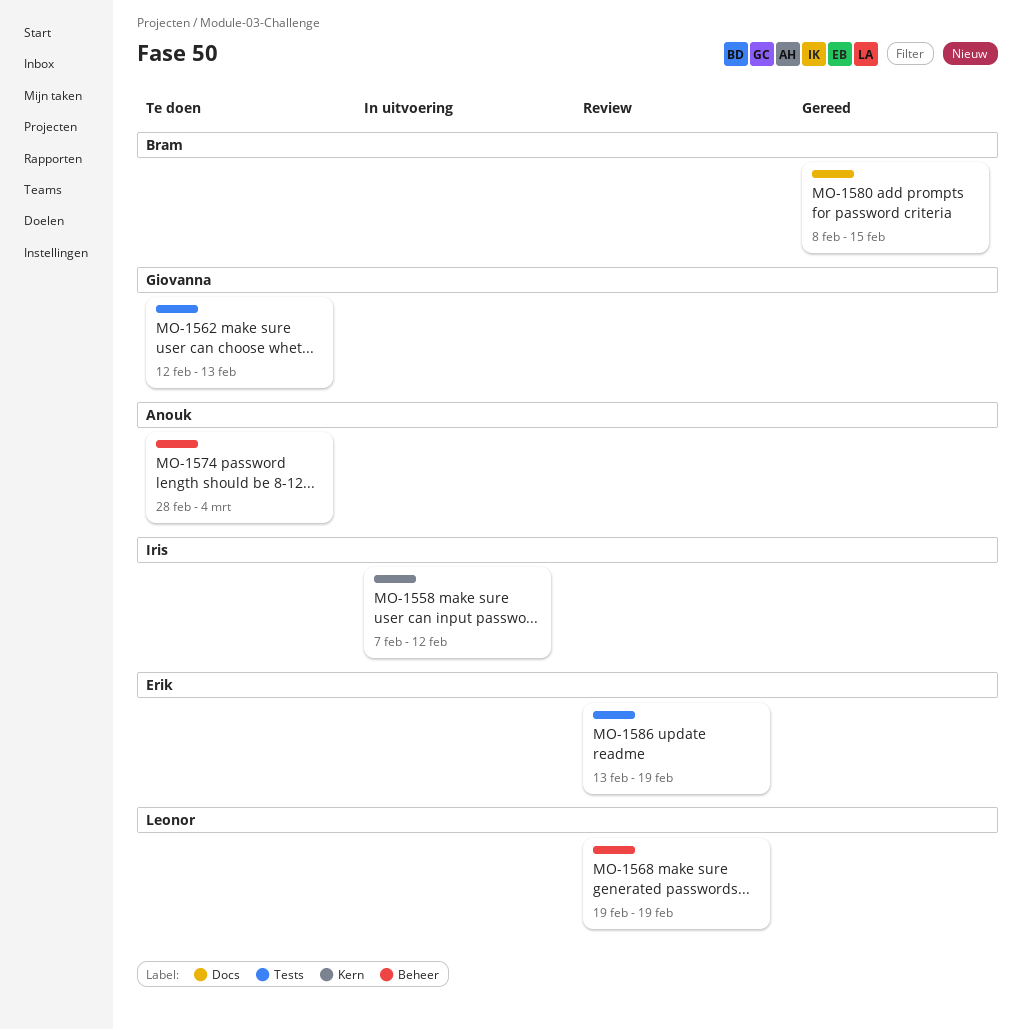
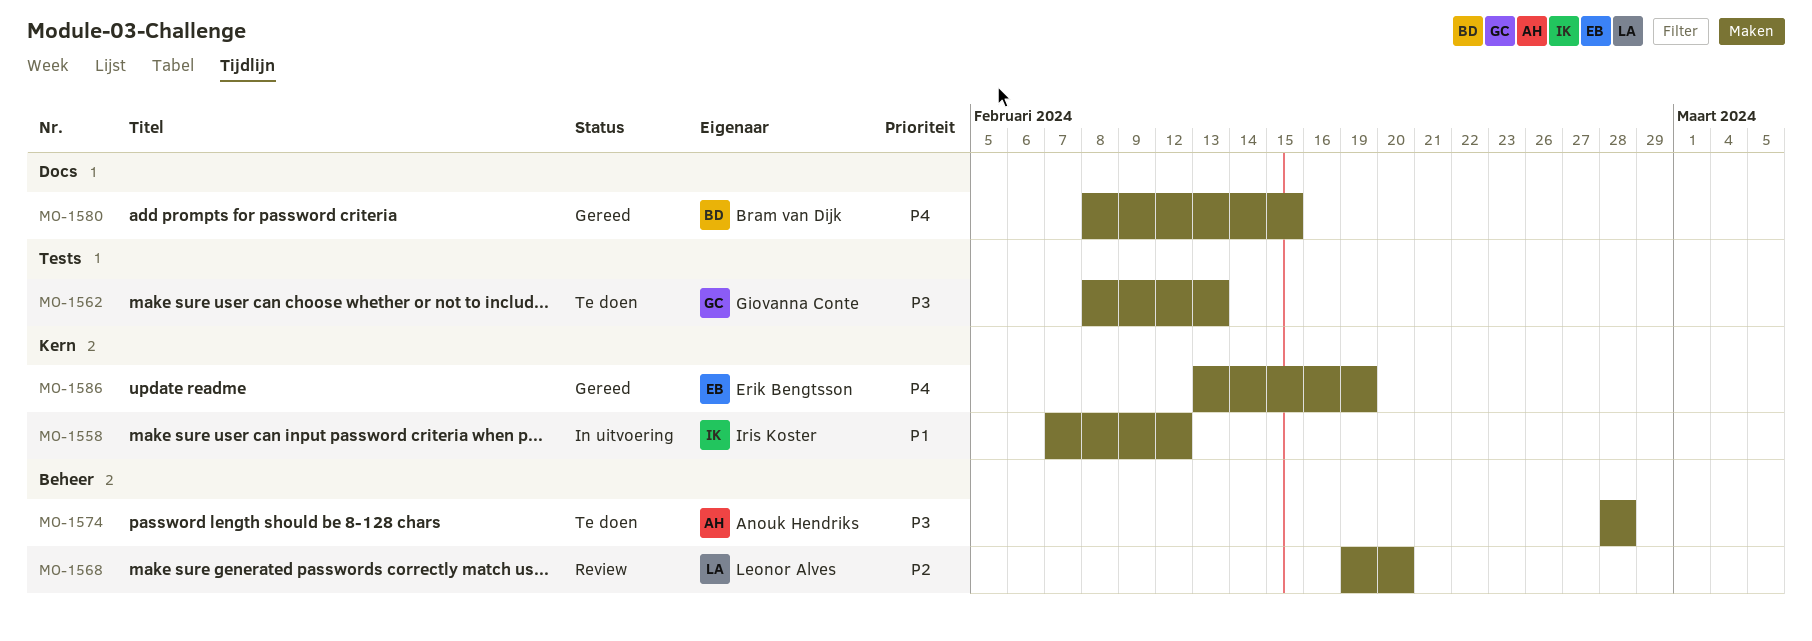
MO-1562, start: Feb 12 -> Feb 8
MO-1568, due: Feb 19 -> Feb 20
MO-1574, due: Mar 4 -> Feb 28
MO-1586, status: Review -> Gereed
MO-1586, label: Tests -> Kern

